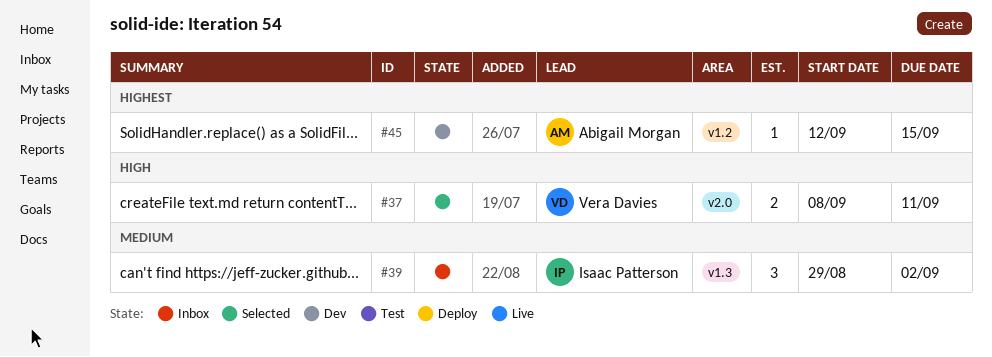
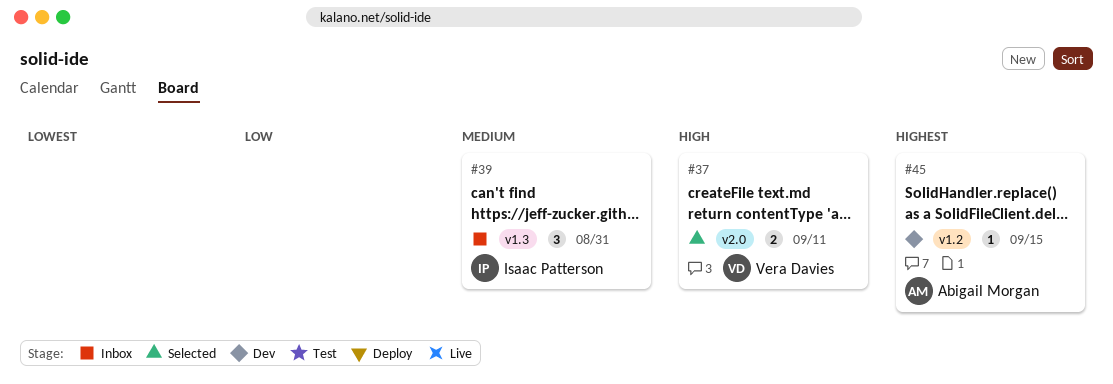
#39, due: Sep 2 -> Aug 31

